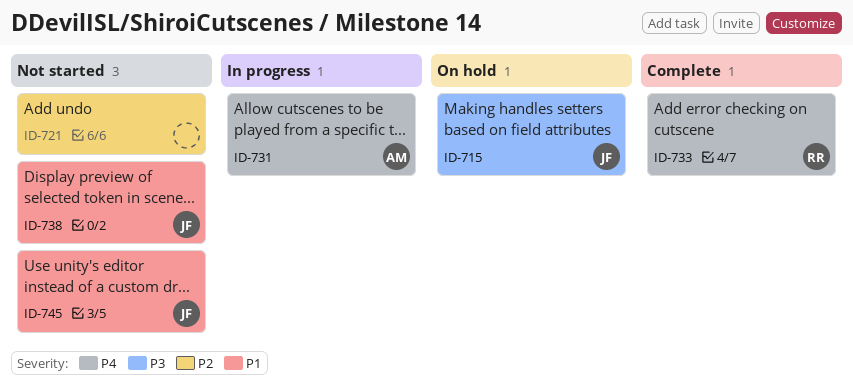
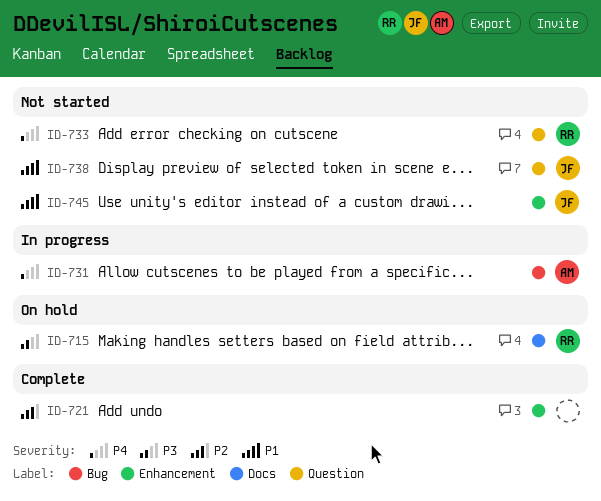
ID-715, owner: JF -> RR
ID-721, status: Not started -> Complete
ID-733, status: Complete -> Not started

